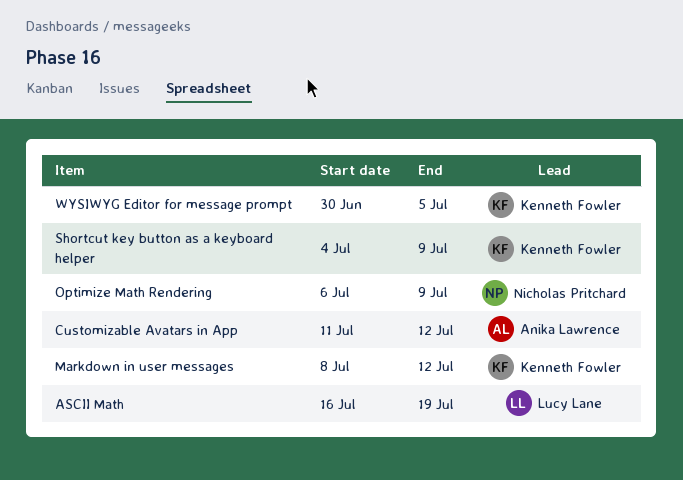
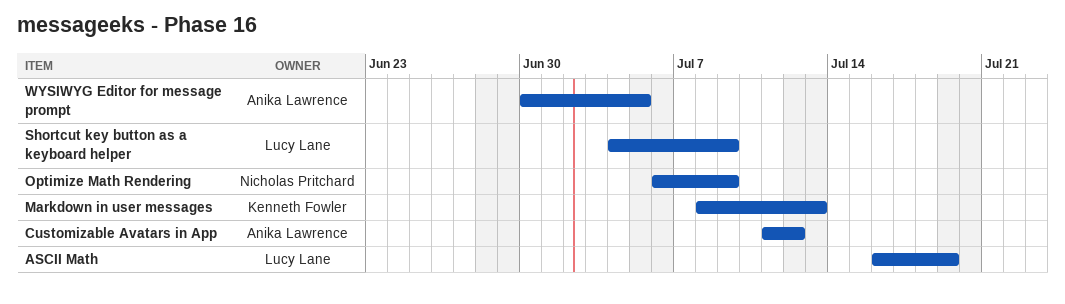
Markdown in user messages, due: Jul 12 -> Jul 13
Shortcut key button as a keyboard helper, owner: Kenneth Fowler -> Lucy Lane
WYSIWYG Editor for message prompt, owner: Kenneth Fowler -> Anika Lawrence

